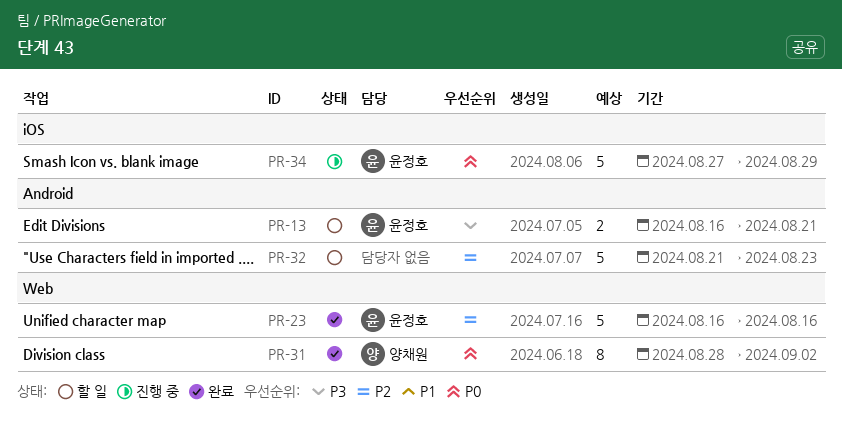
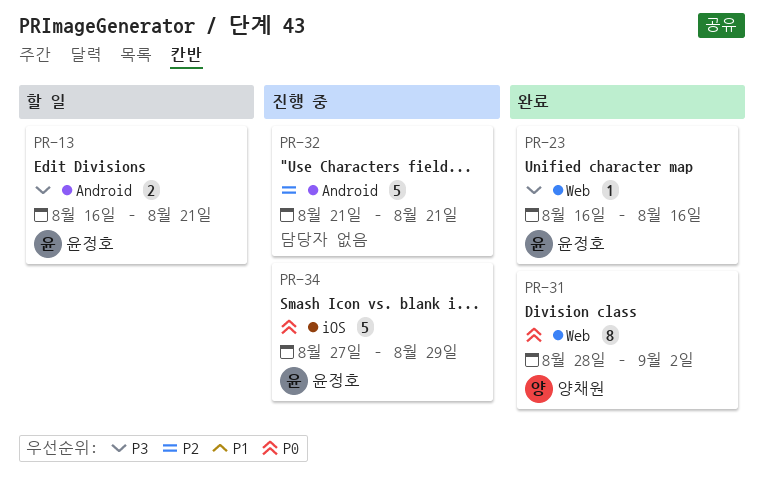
PR-23, priority: P2 -> P3
PR-23, estimate: 5 -> 1
PR-32, status: 할 일 -> 진행 중
PR-32, due: Aug 23 -> Aug 21

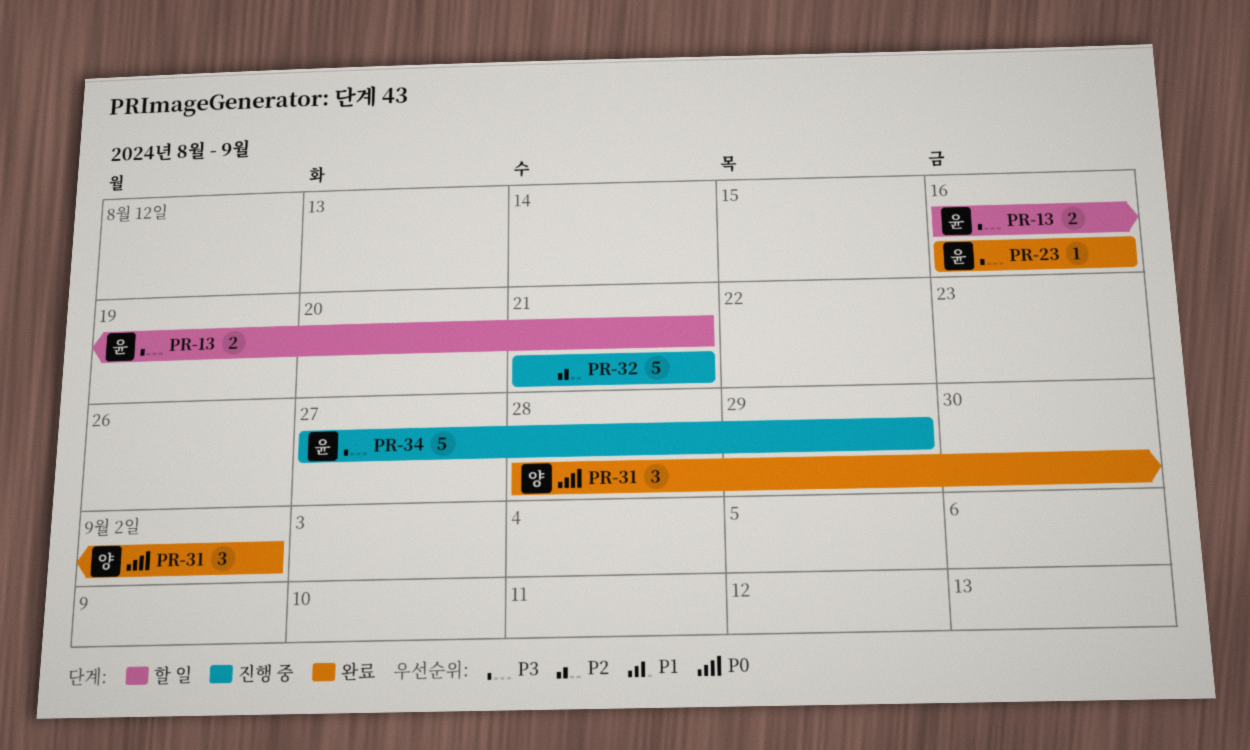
PR-31, estimate: 8 -> 3
PR-34, priority: P0 -> P3

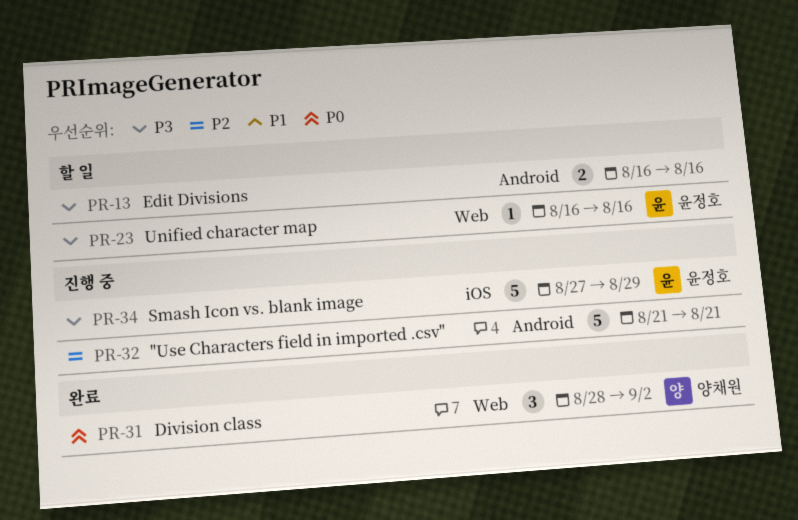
PR-13, owner: 윤정호 -> none
PR-13, due: Aug 21 -> Aug 16
PR-23, status: 완료 -> 할 일

